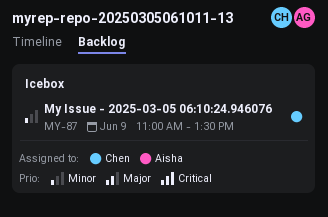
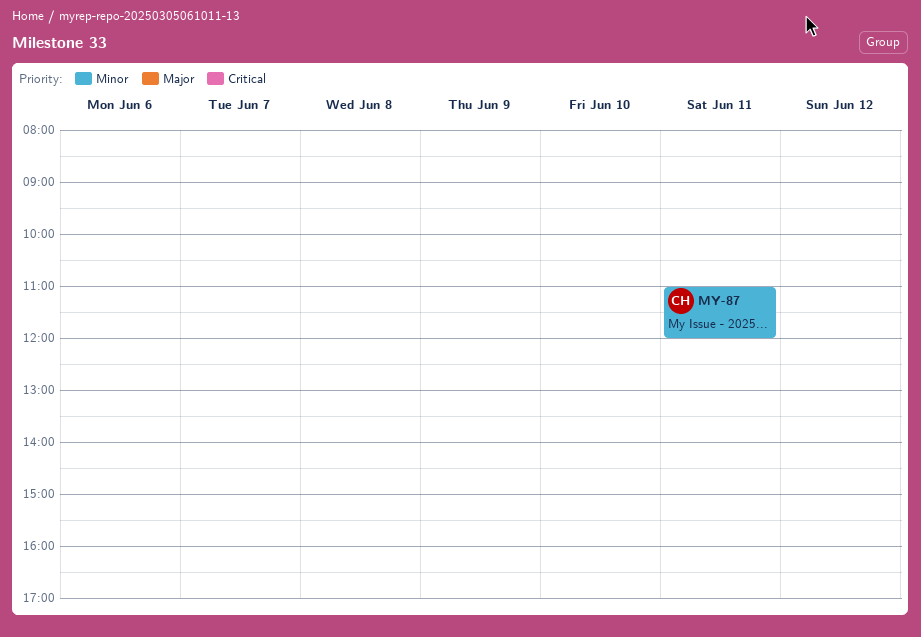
MY-87, day: Jun 9 -> Jun 11
MY-87, ends: 13:30 -> 12:00

